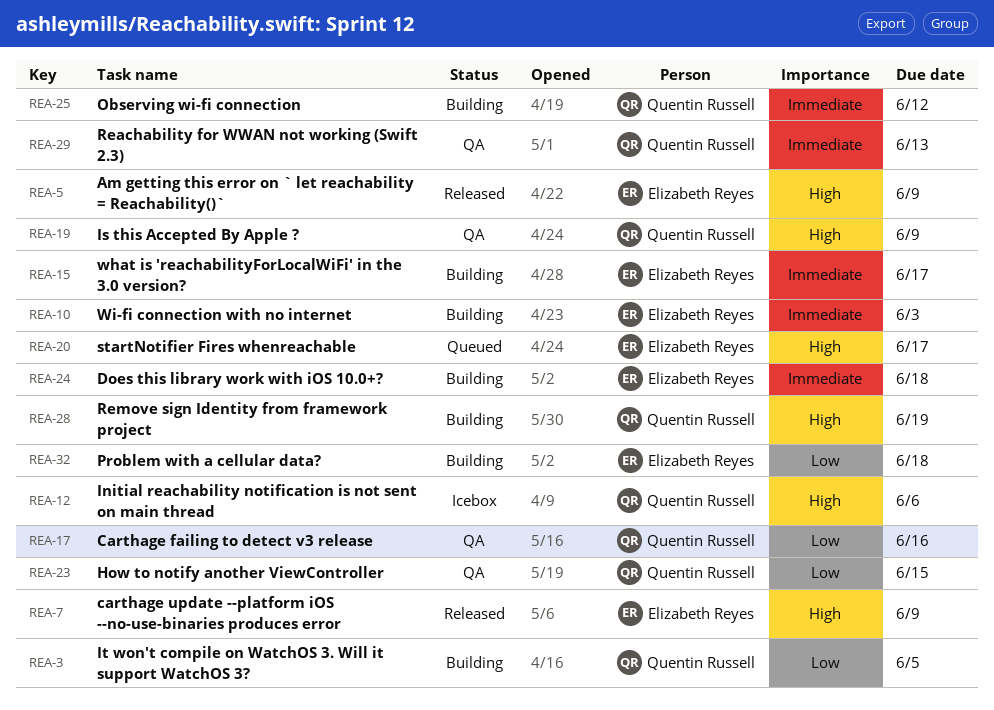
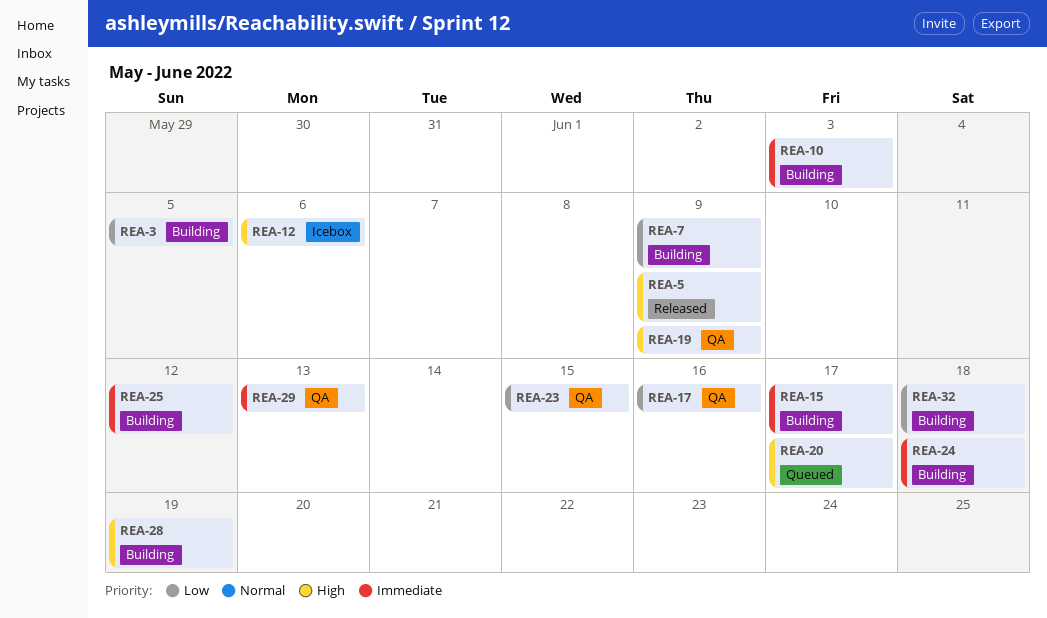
REA-7, status: Released -> Building
REA-7, priority: High -> Low

